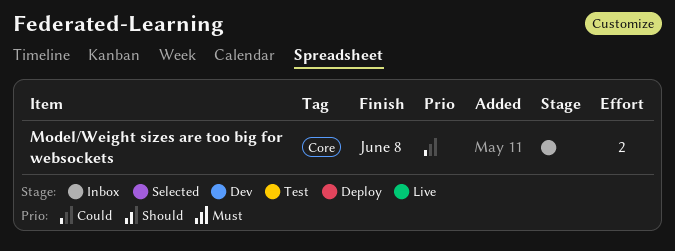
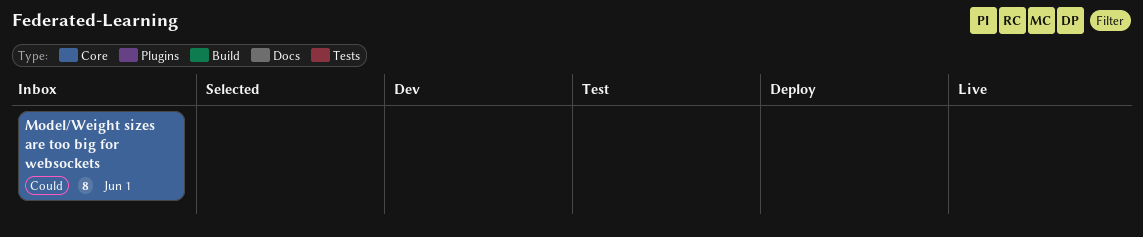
Model/Weight sizes are too big for websockets, estimate: 2 -> 8
Model/Weight sizes are too big for websockets, due: Jun 8 -> Jun 1

